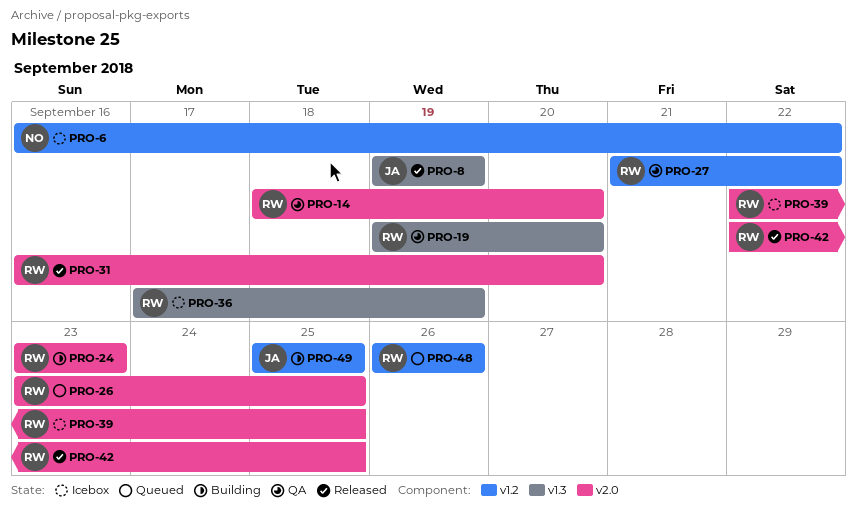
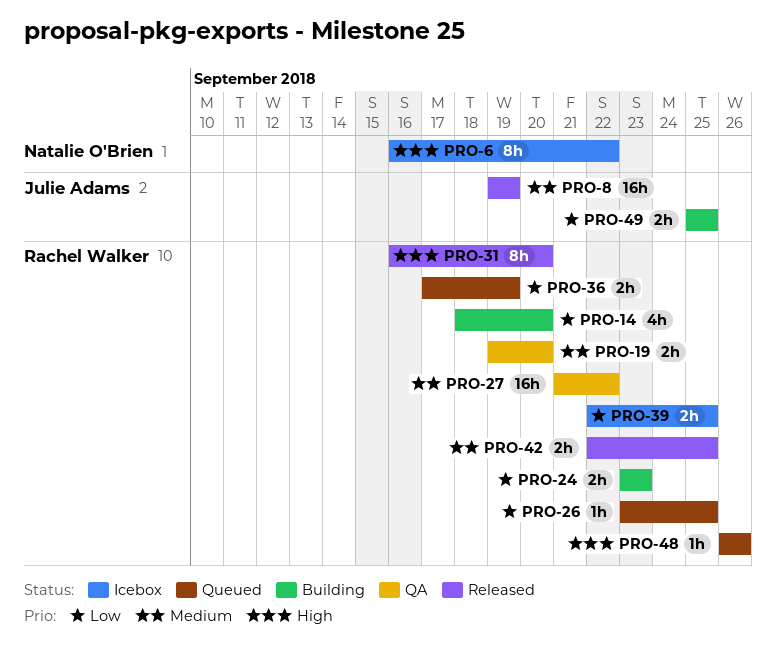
PRO-14, status: QA -> Building
PRO-36, status: Icebox -> Queued

